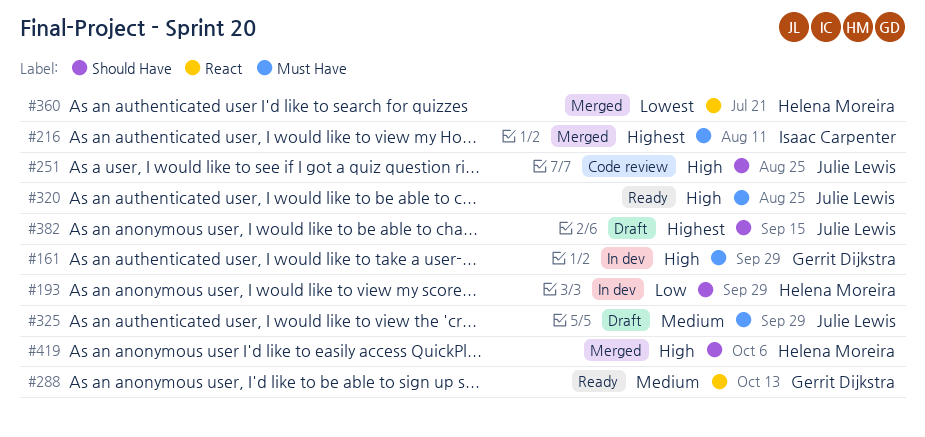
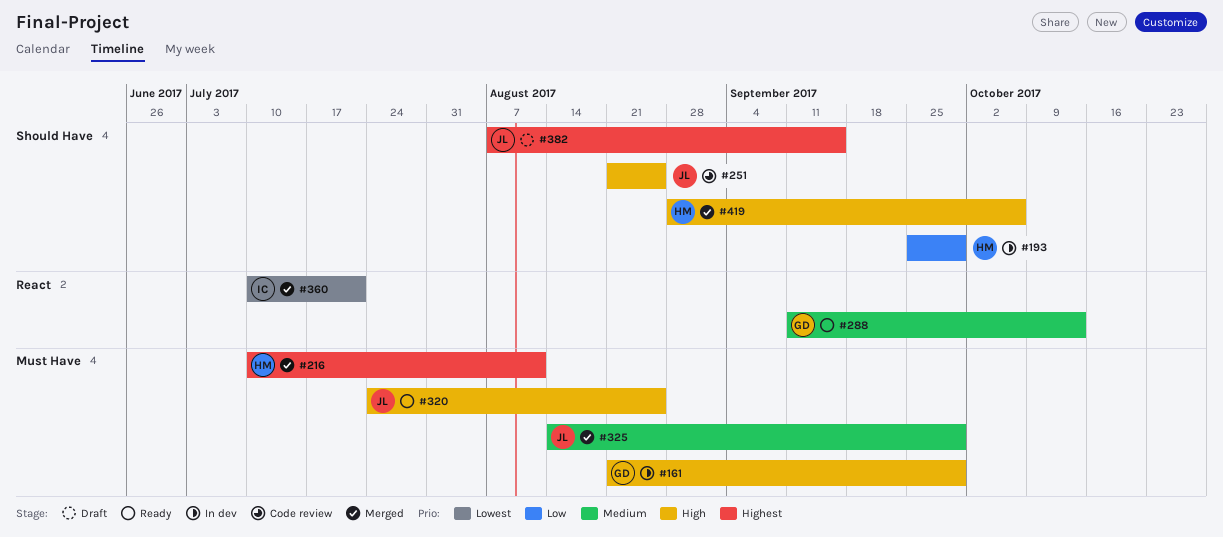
#216, owner: Isaac Carpenter -> Helena Moreira
#325, status: Draft -> Merged
#360, owner: Helena Moreira -> Isaac Carpenter

